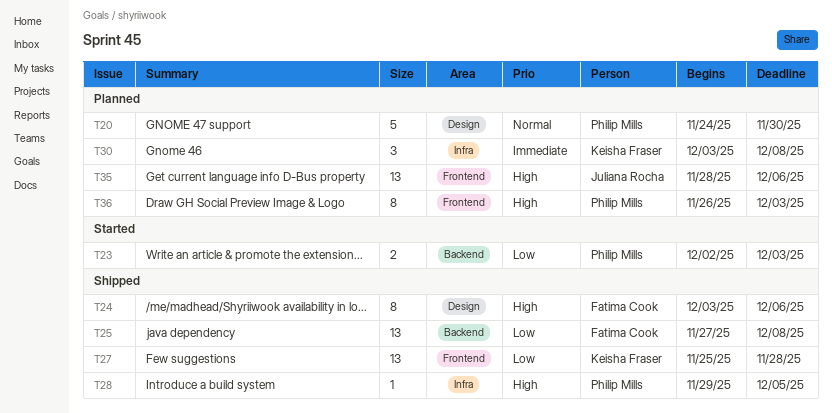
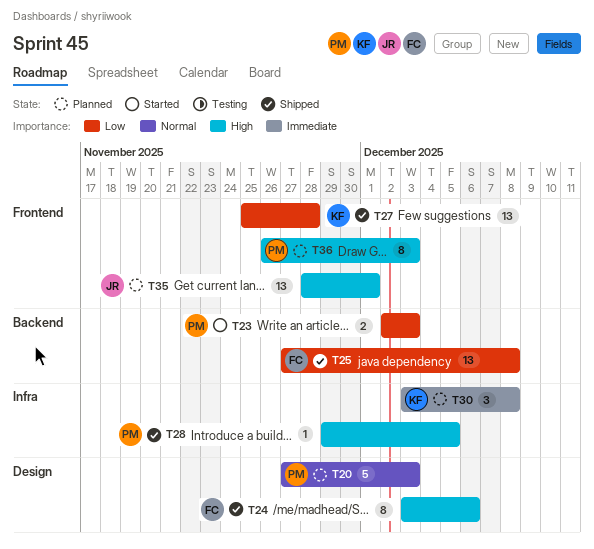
T20, start: Nov 24 -> Nov 27
T20, due: Nov 30 -> Dec 3
T35, due: Dec 6 -> Dec 1

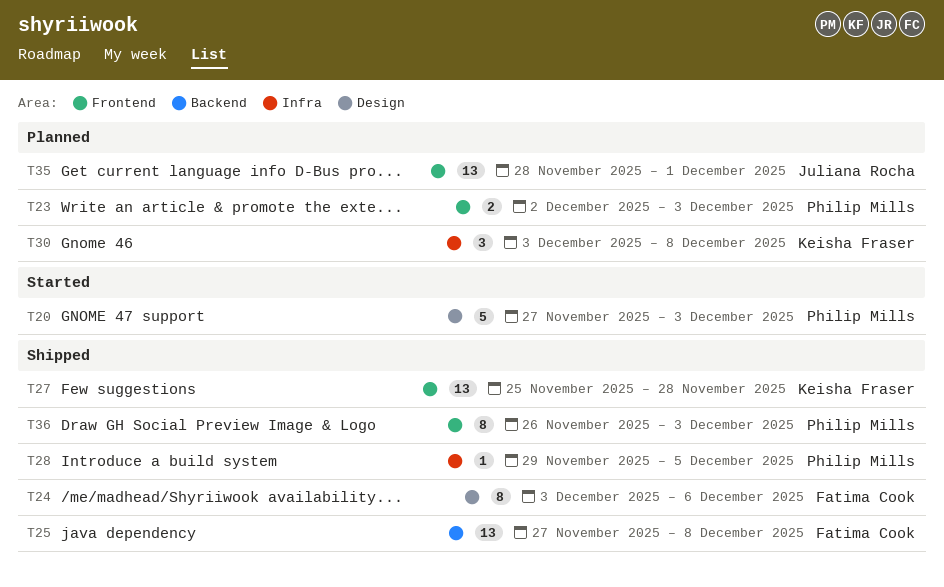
T20, status: Planned -> Started
T23, status: Started -> Planned
T23, label: Backend -> Frontend
T36, status: Planned -> Shipped

